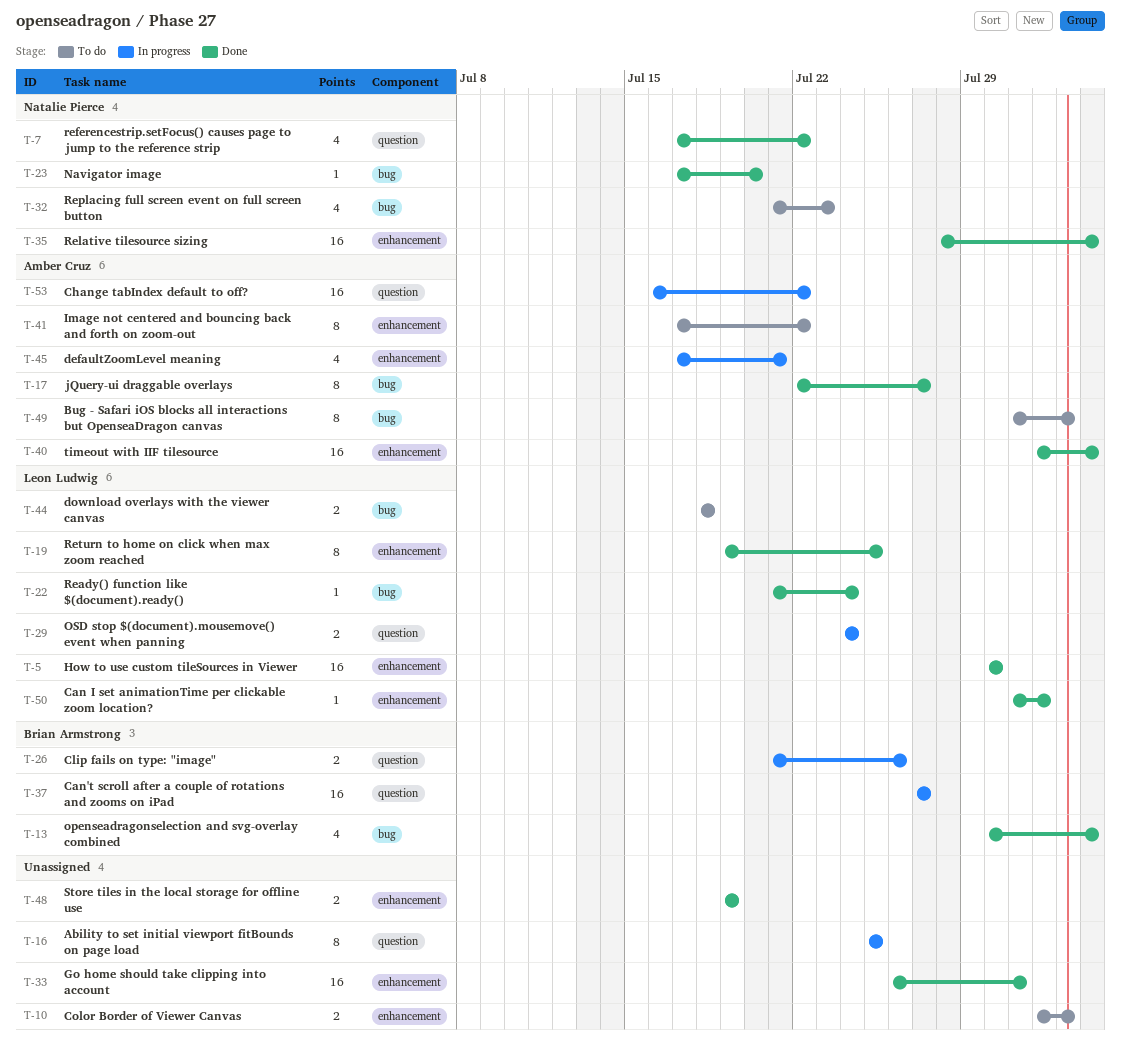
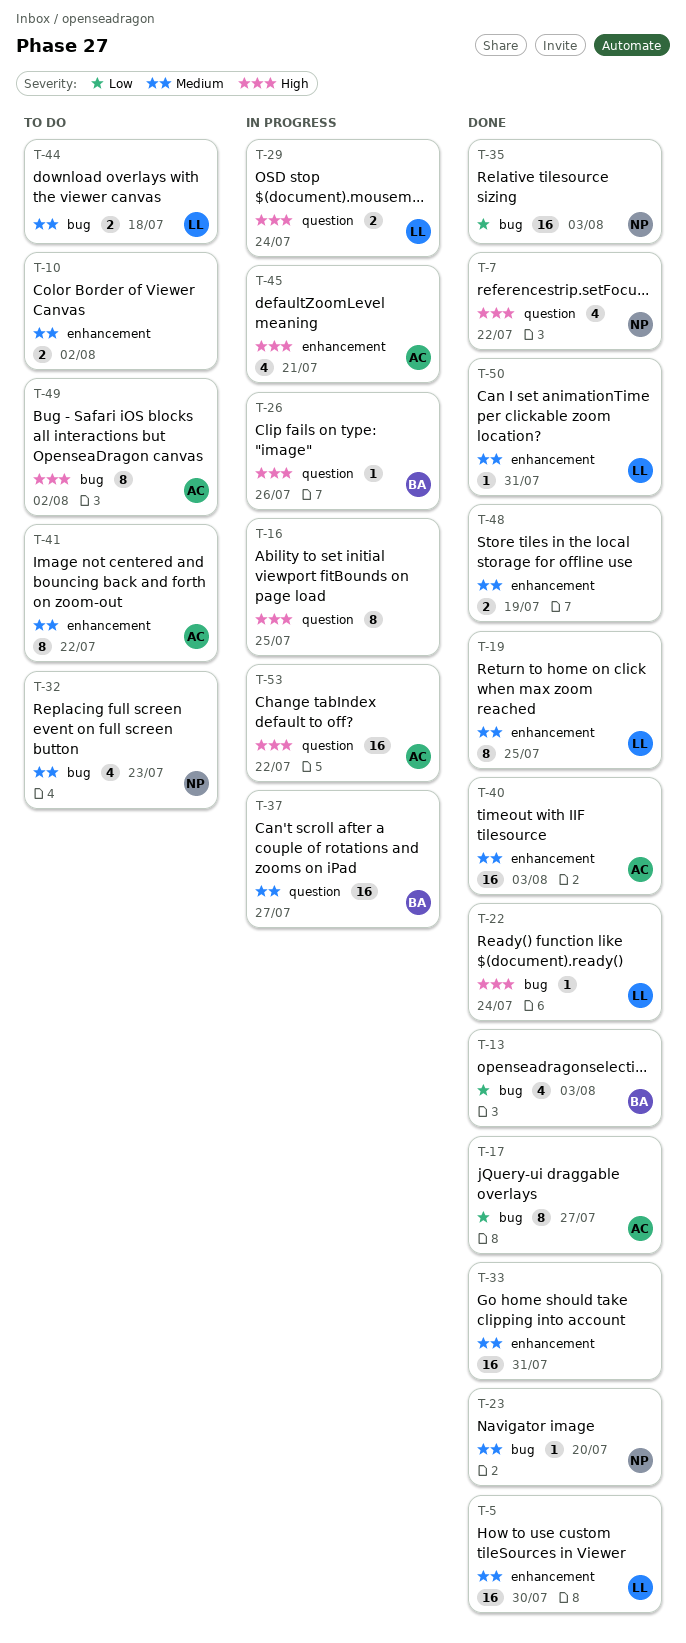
T-26, estimate: 2 -> 1
T-35, label: enhancement -> bug
T-50, due: Aug 1 -> Jul 31

